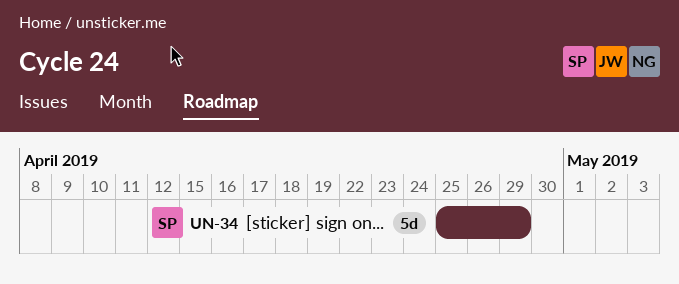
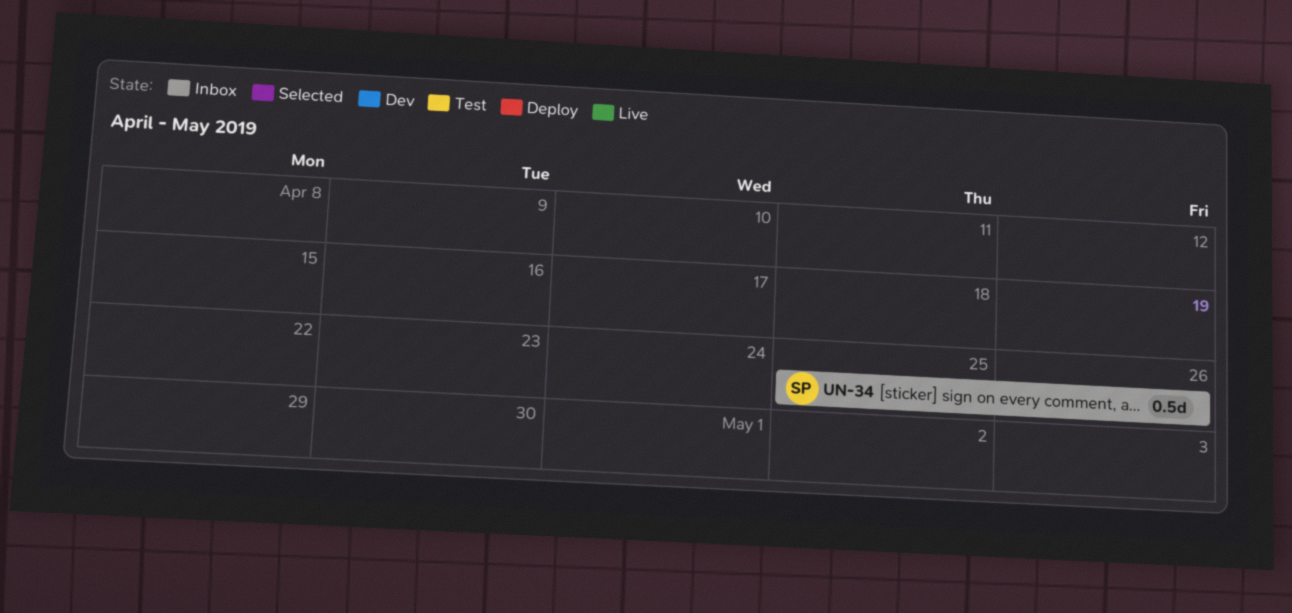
UN-34, estimate: 5d -> 0.5d
UN-34, due: Apr 29 -> Apr 26

